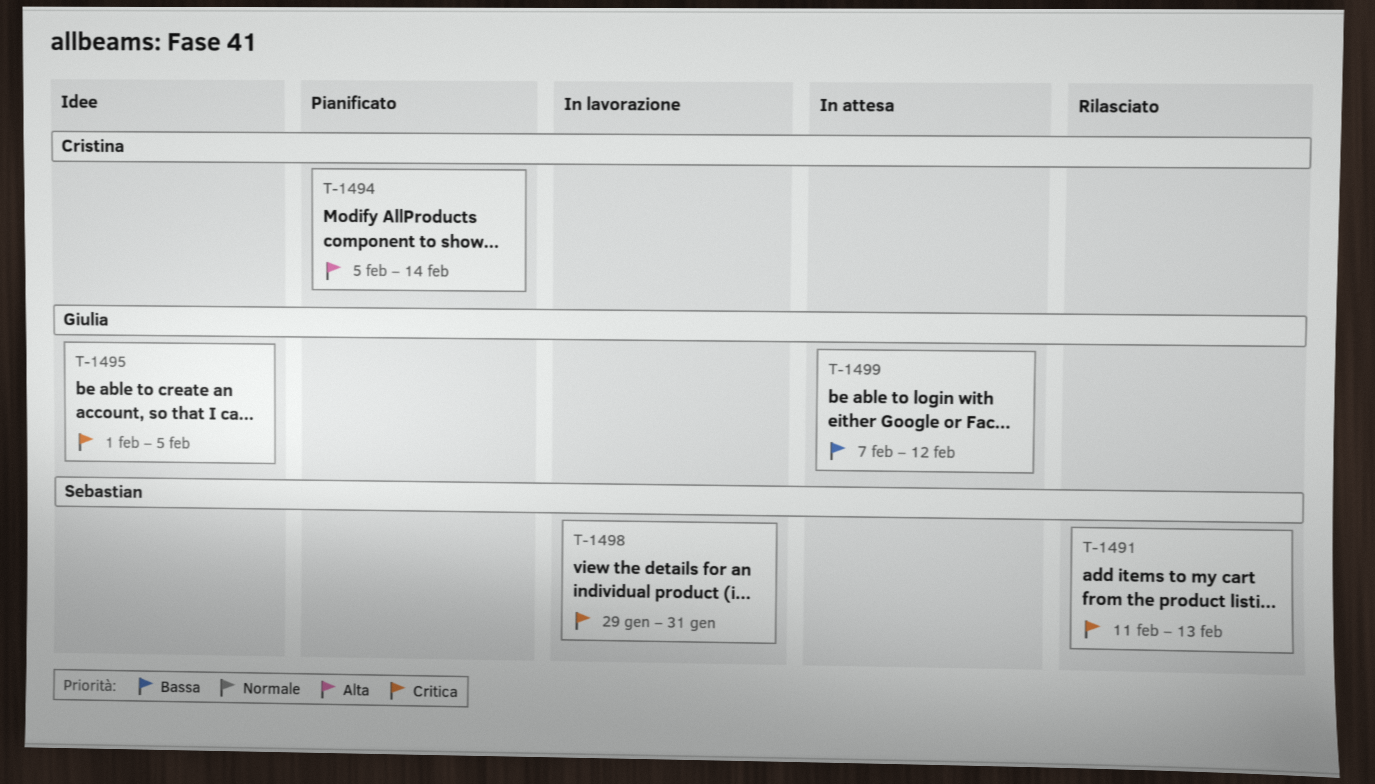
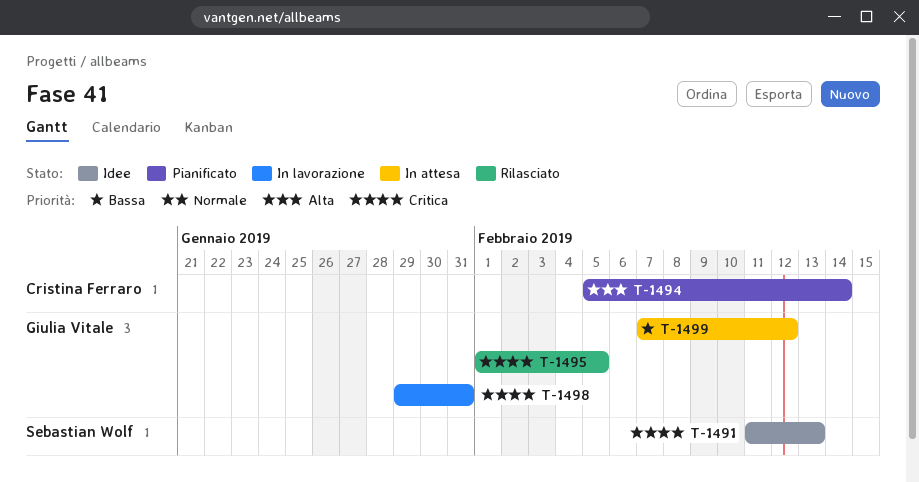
T-1491, status: Rilasciato -> Idee
T-1495, status: Idee -> Rilasciato
T-1498, owner: Sebastian Wolf -> Giulia Vitale

